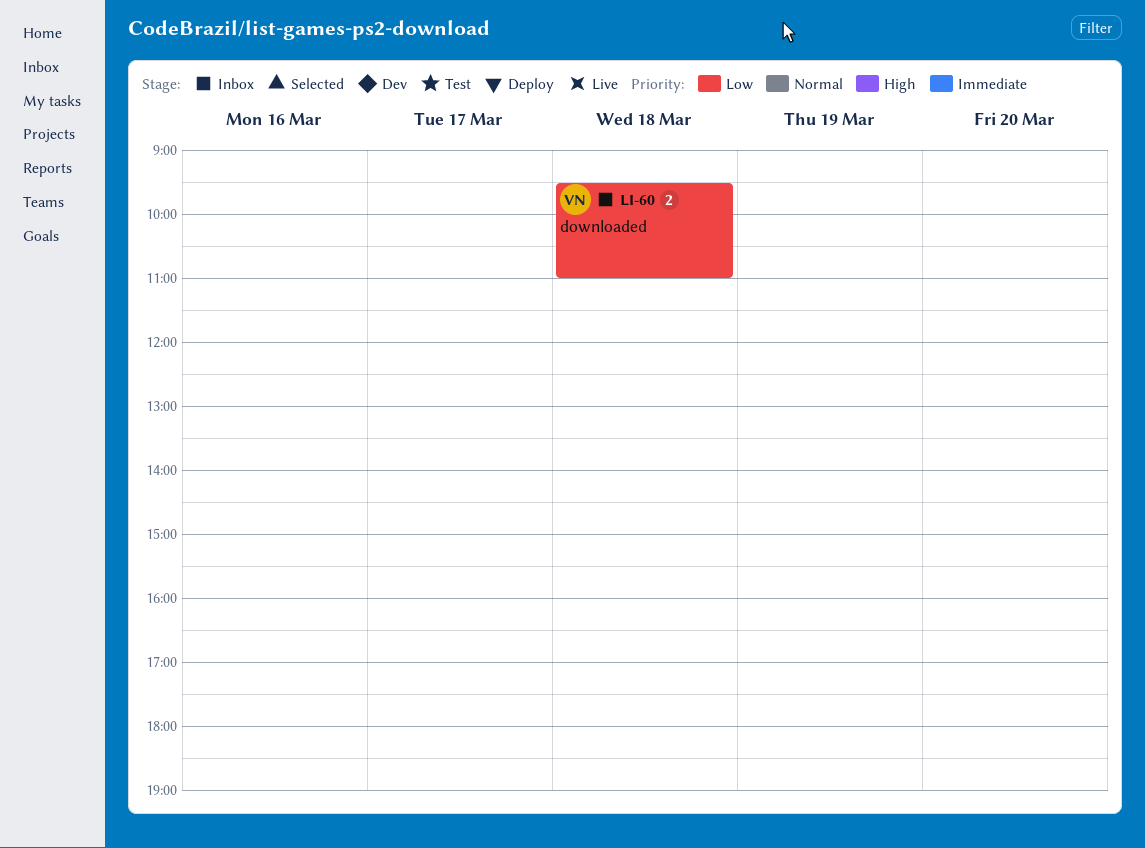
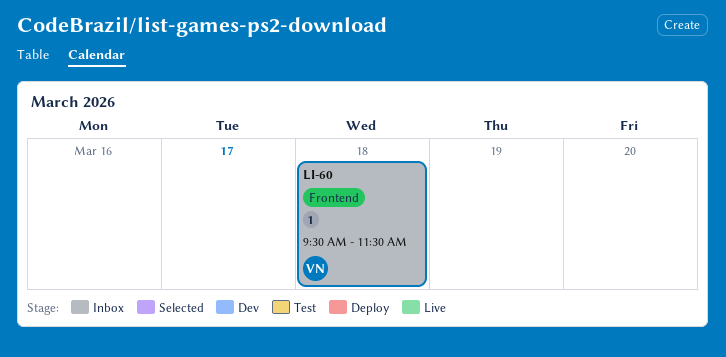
LI-60, estimate: 2 -> 1
LI-60, ends: 11:00 -> 11:30

